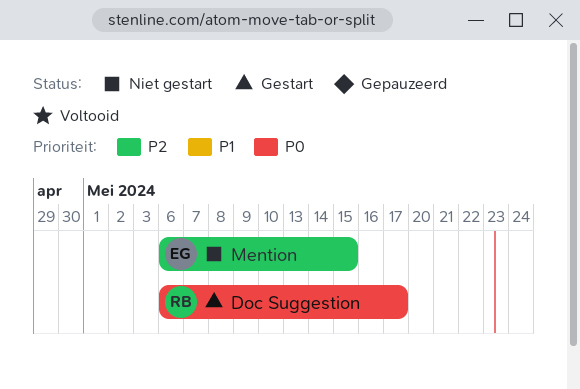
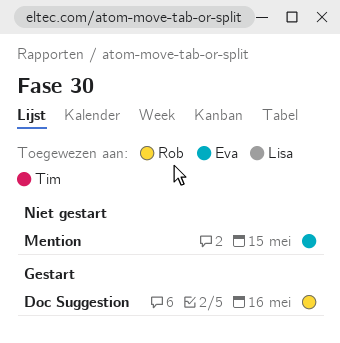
Doc Suggestion, due: May 17 -> May 16

